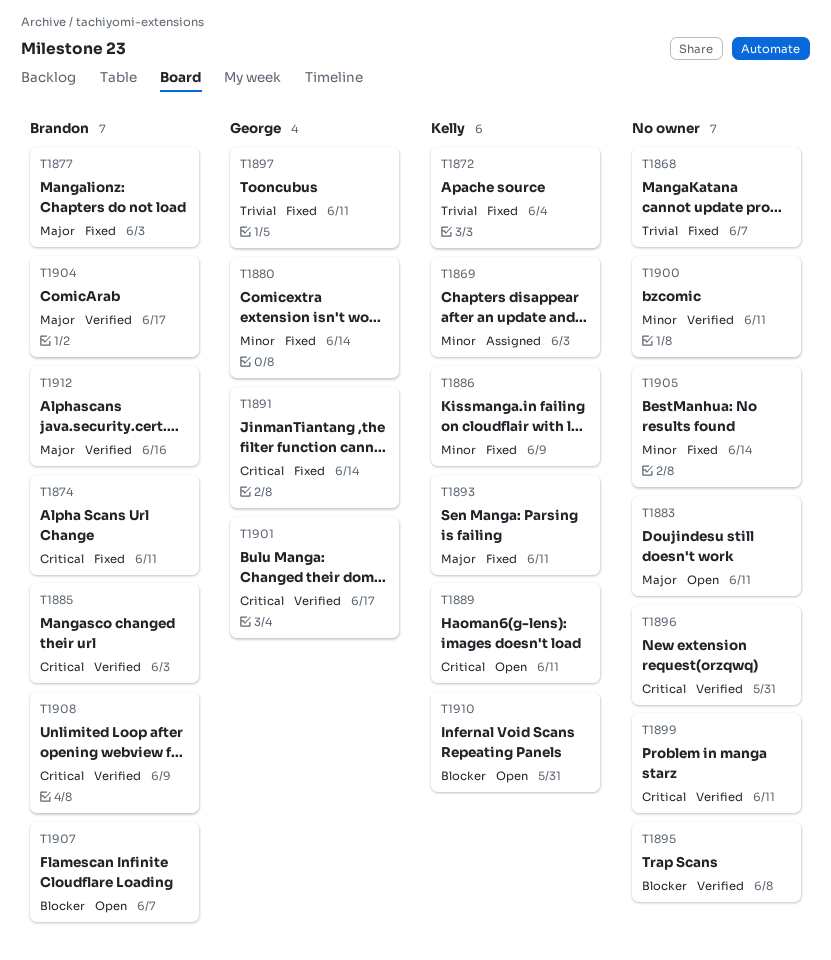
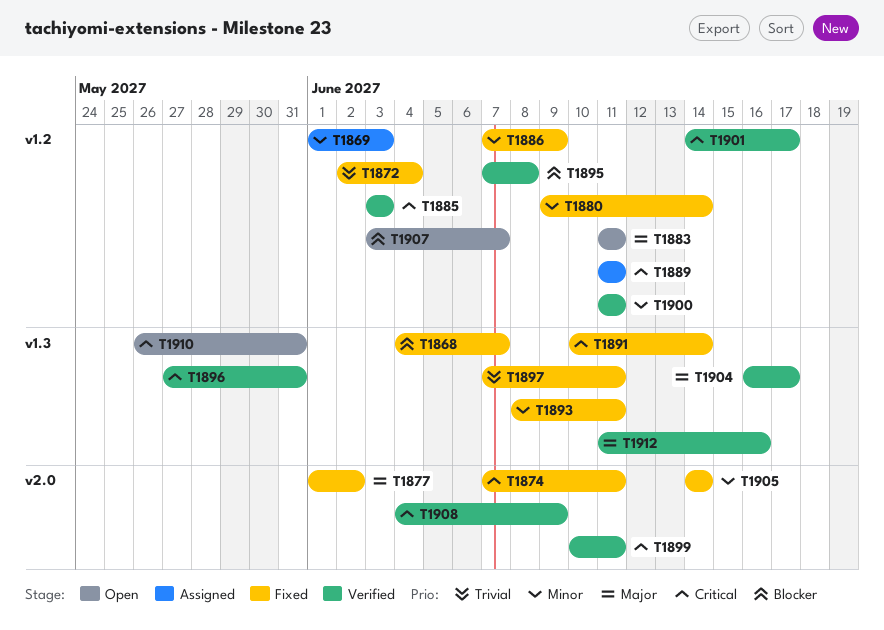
T1868, priority: Trivial -> Blocker
T1877, due: Jun 3 -> Jun 2
T1889, status: Open -> Assigned
T1893, priority: Major -> Minor
T1910, priority: Blocker -> Critical

